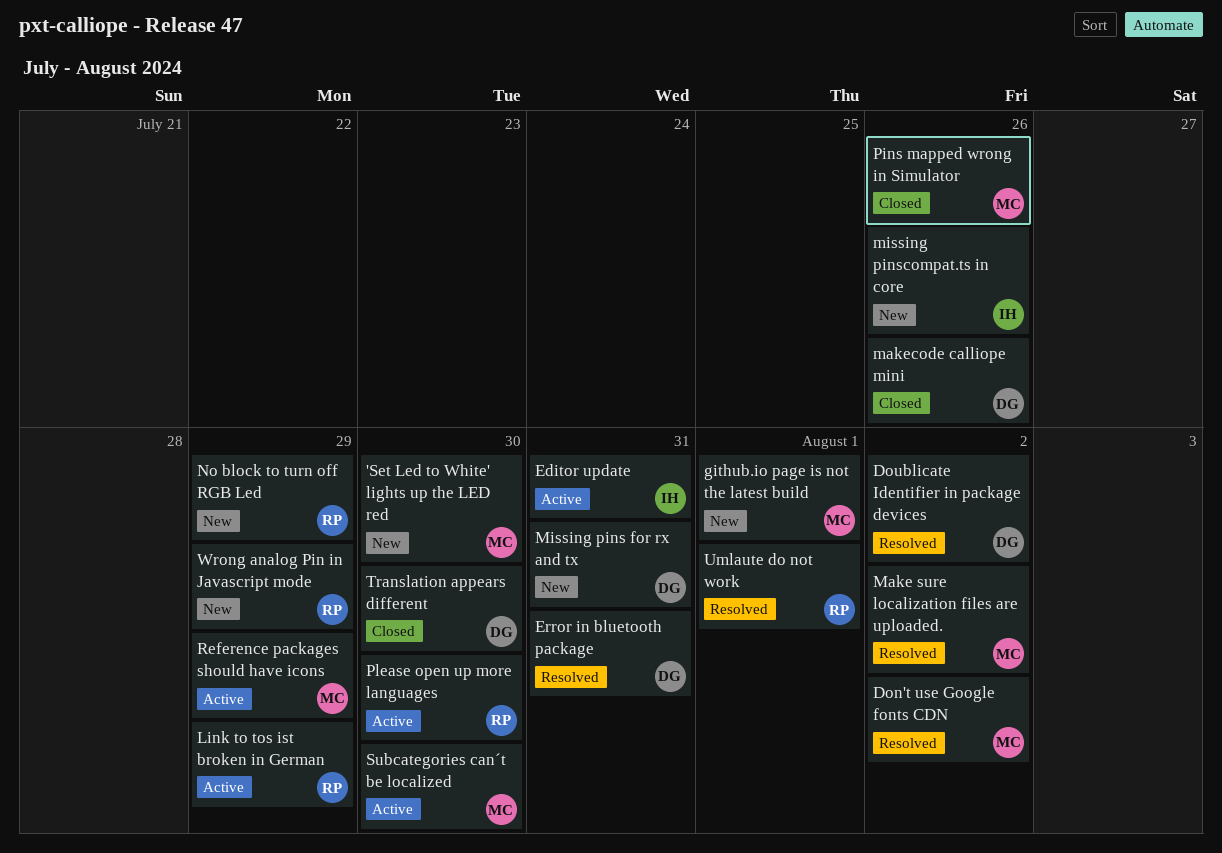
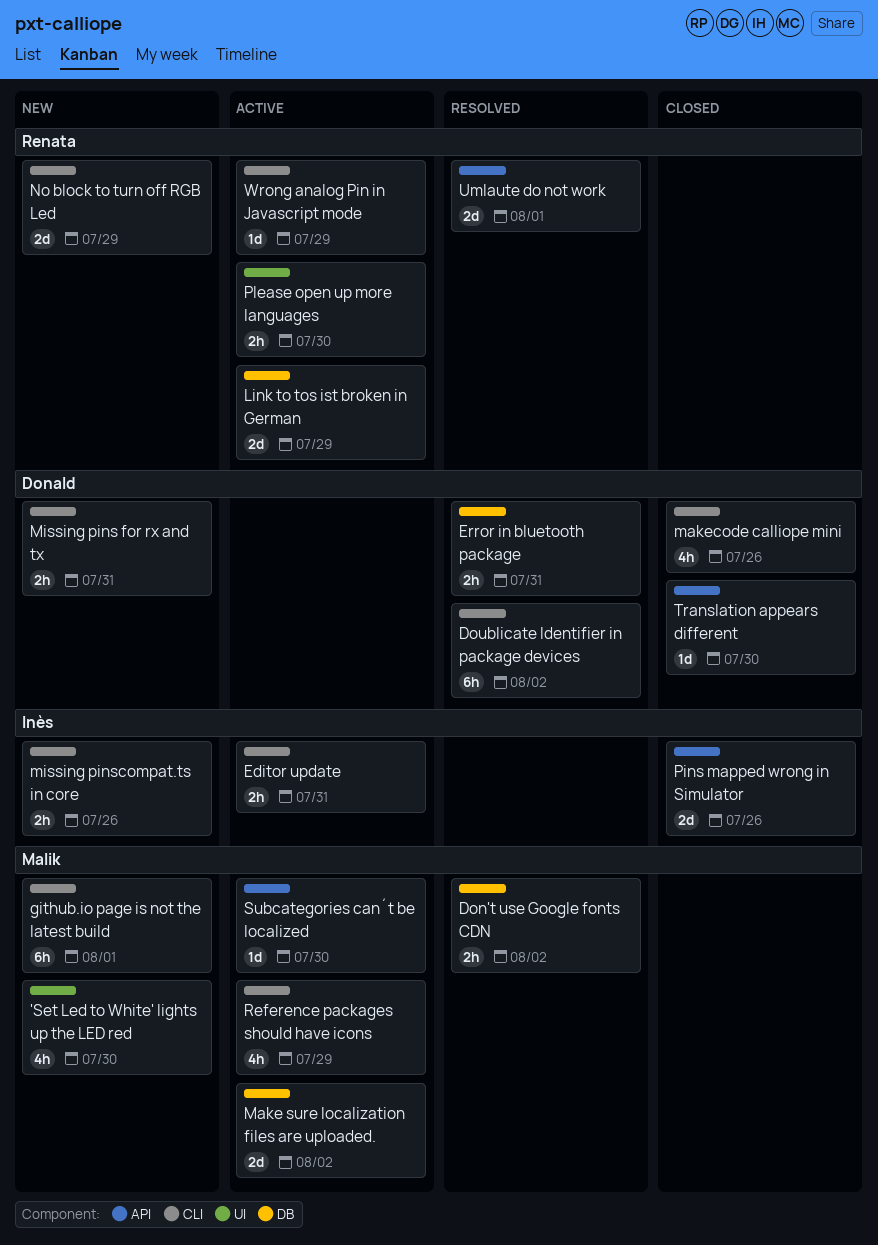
Make sure localization files are uploaded., status: Resolved -> Active
Pins mapped wrong in Simulator, owner: Malik -> Inès
Wrong analog Pin in Javascript mode, status: New -> Active

